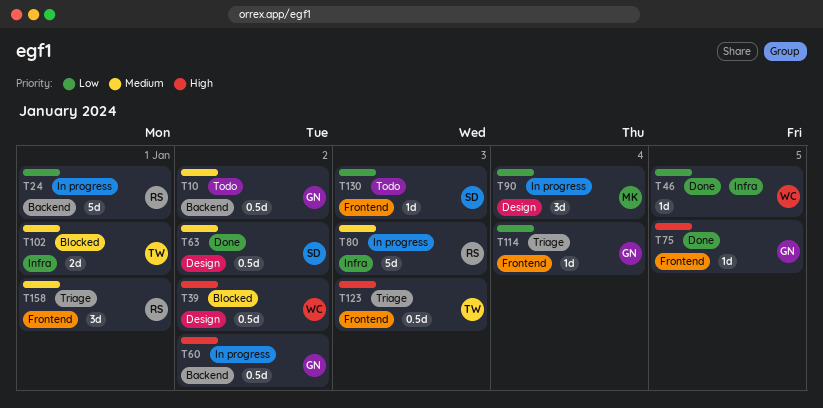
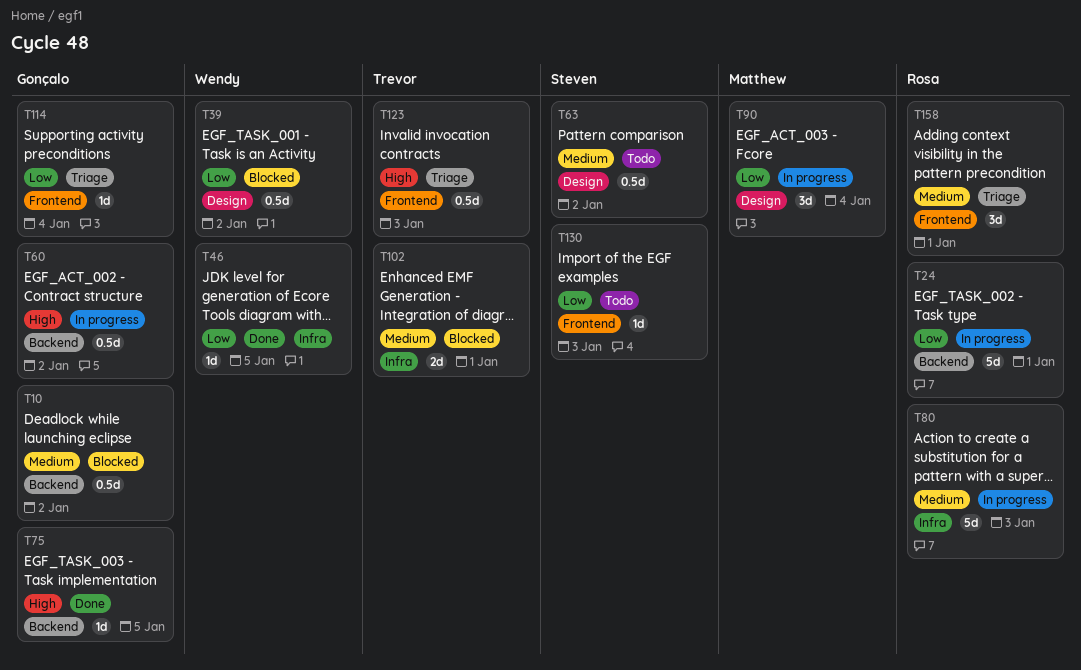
T10, status: Todo -> Blocked
T39, priority: High -> Low
T63, status: Done -> Todo
T75, label: Frontend -> Backend

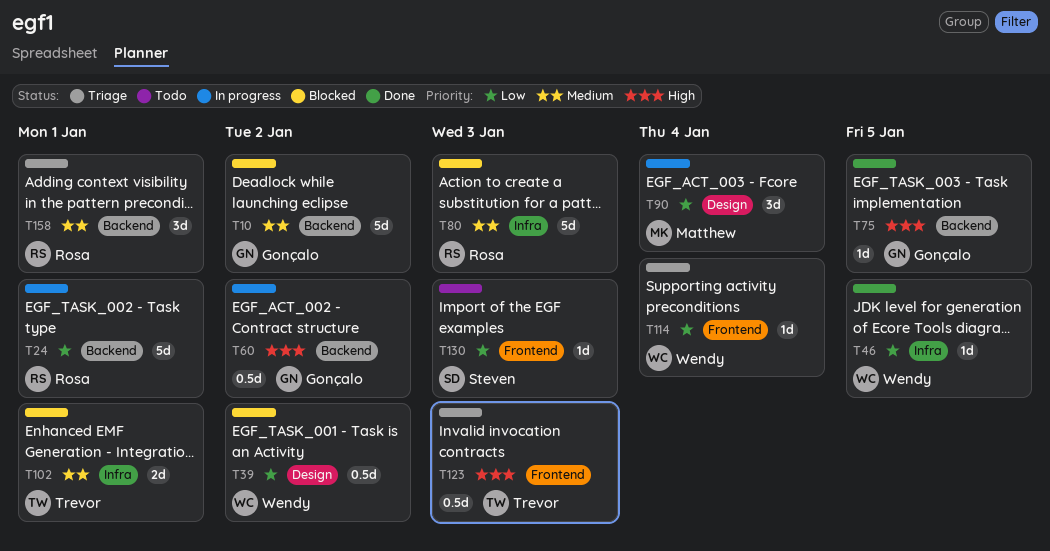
T10, estimate: 0.5d -> 5d
T63: present -> none
T80, status: In progress -> Blocked
T114, owner: Gonçalo -> Wendy
T158, label: Frontend -> Backend

